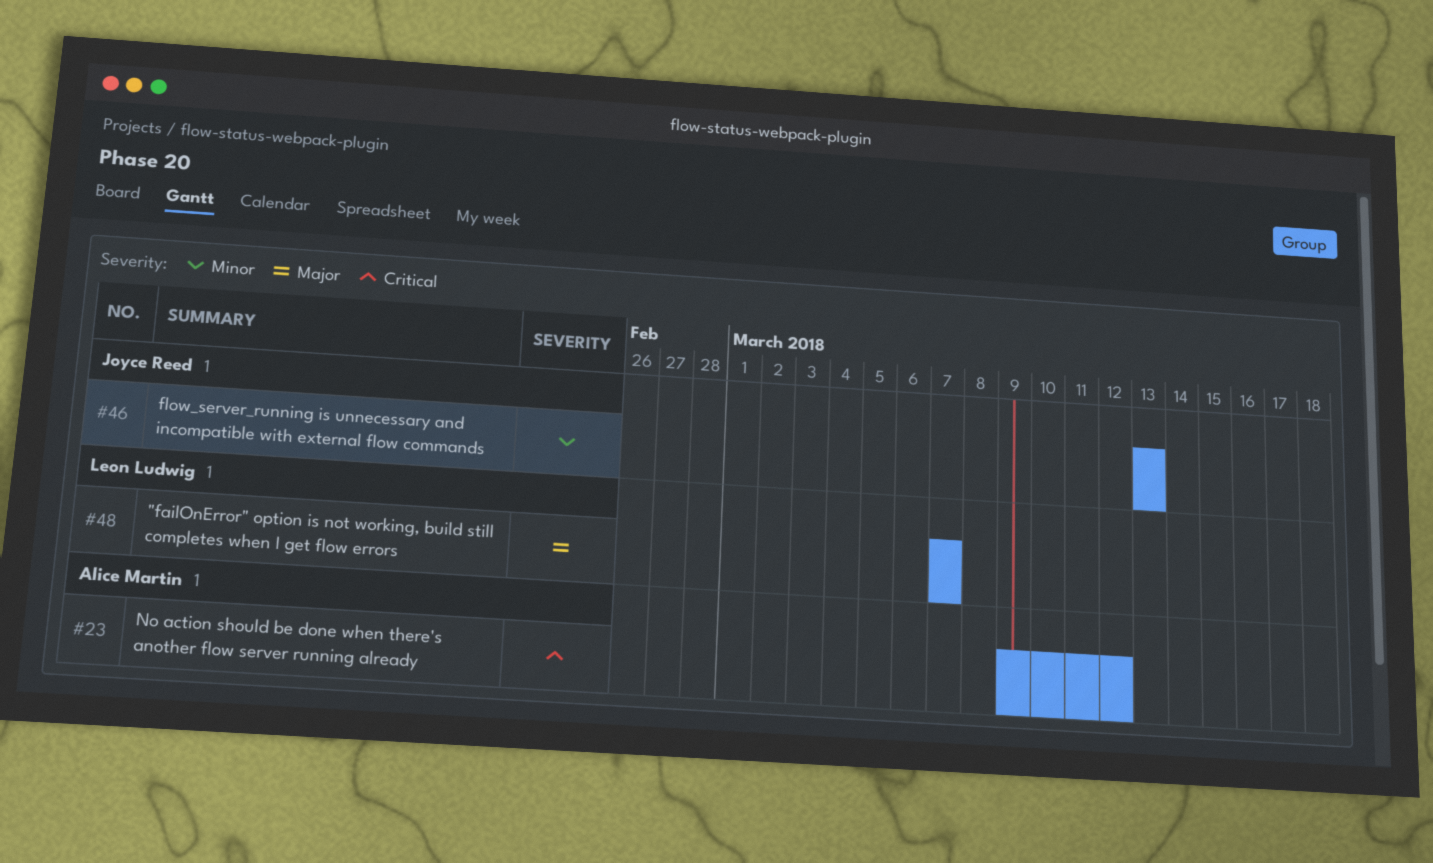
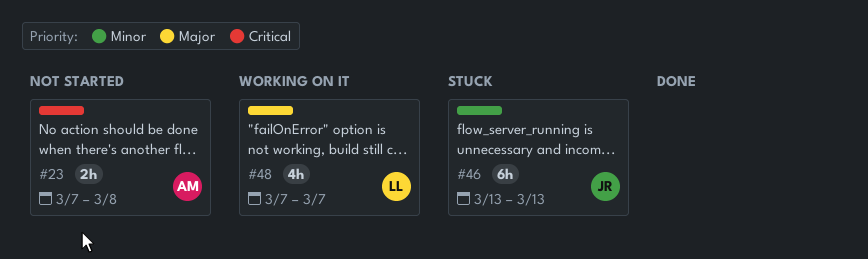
#23, start: Mar 9 -> Mar 7
#23, due: Mar 12 -> Mar 8

